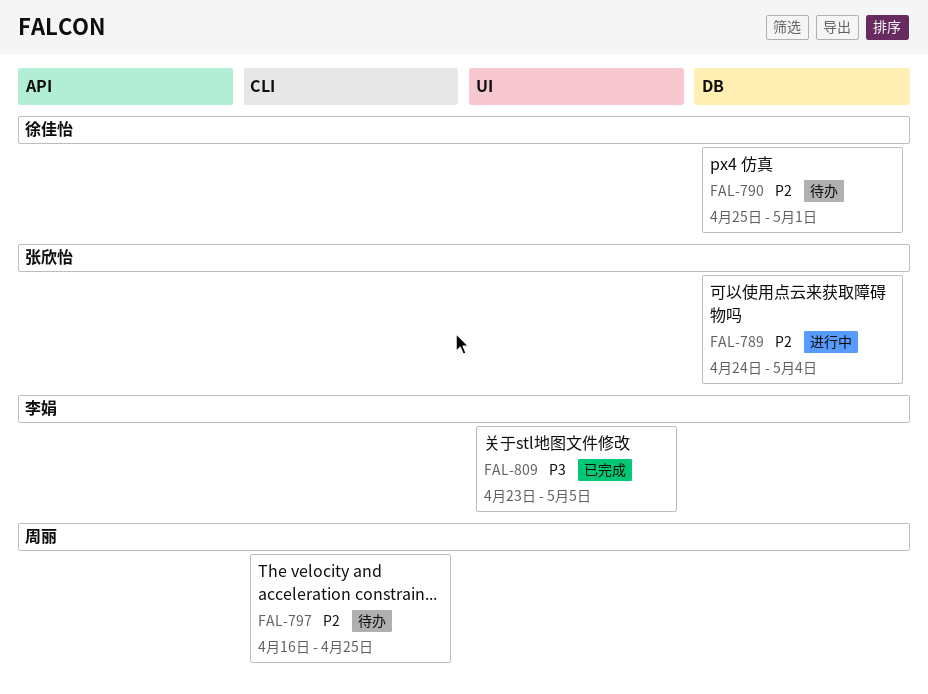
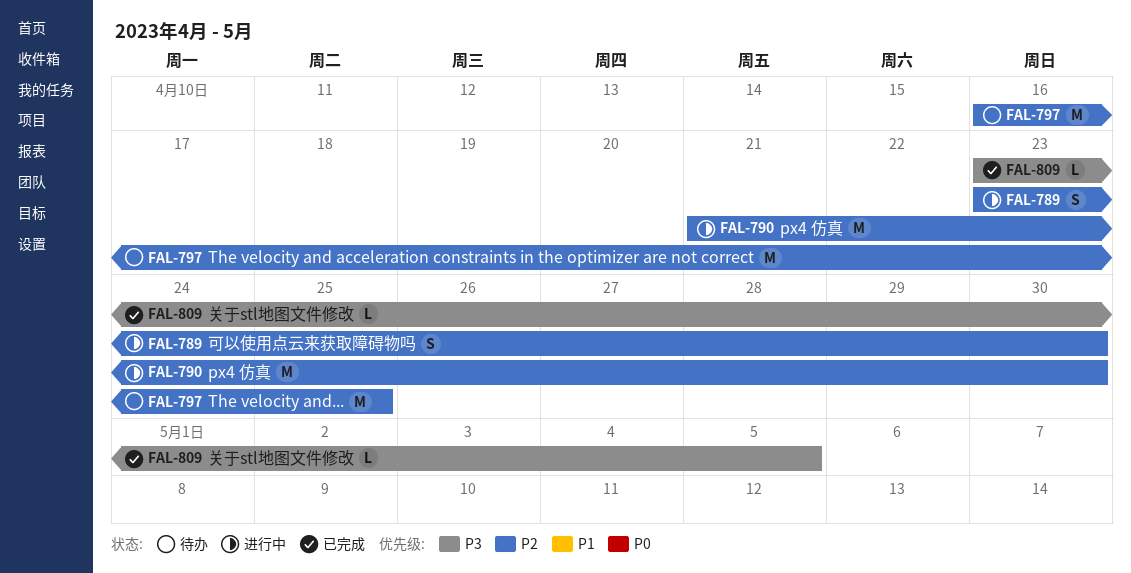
FAL-789, start: Apr 24 -> Apr 23
FAL-789, due: May 4 -> Apr 30
FAL-790, status: 待办 -> 进行中
FAL-790, start: Apr 25 -> Apr 21
FAL-790, due: May 1 -> Apr 30

